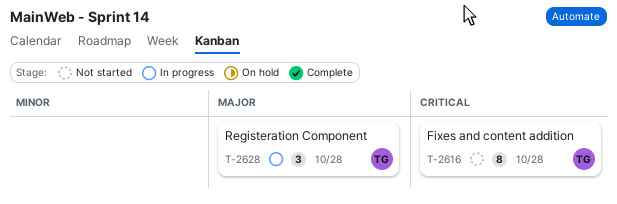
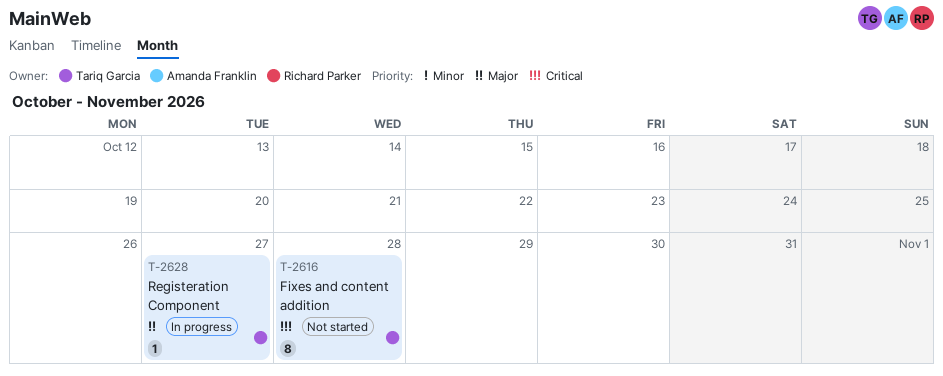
T-2628, estimate: 3 -> 1
T-2628, due: Oct 28 -> Oct 27

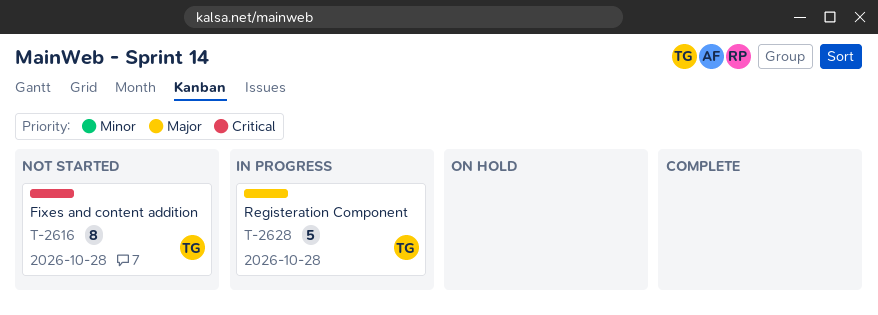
T-2628, estimate: 1 -> 5
T-2628, due: Oct 27 -> Oct 28

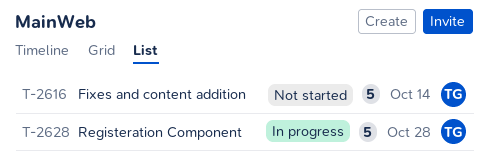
T-2616, estimate: 8 -> 5
T-2616, due: Oct 28 -> Oct 14

